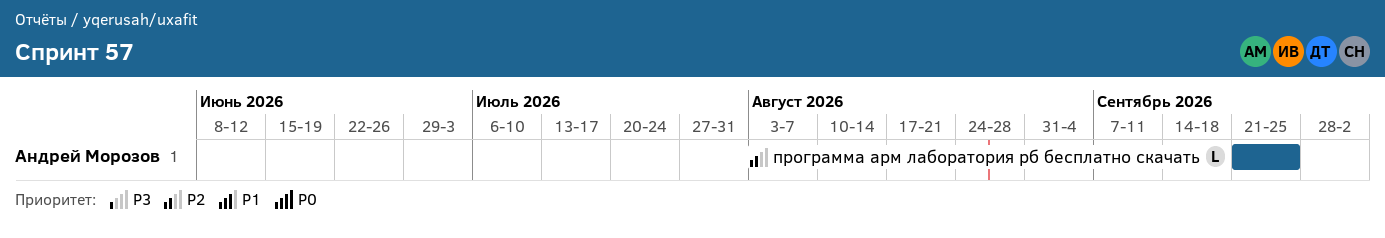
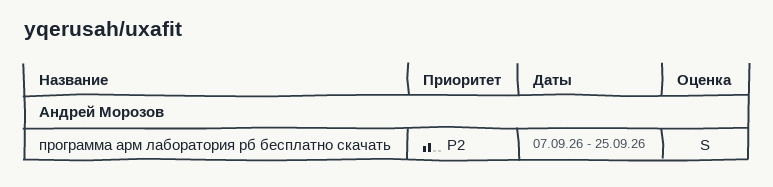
программа арм лаборатория рб бесплатно скачать, estimate: L -> S
программа арм лаборатория рб бесплатно скачать, start: Sep 21 -> Sep 7

